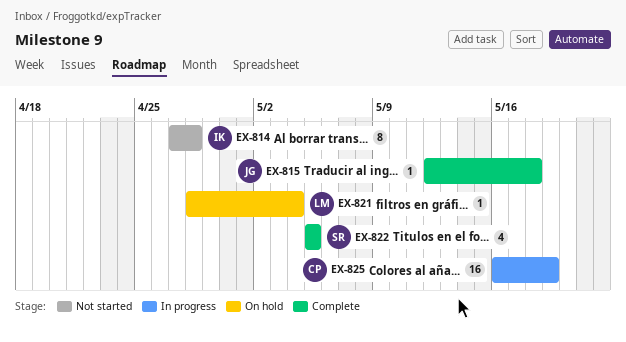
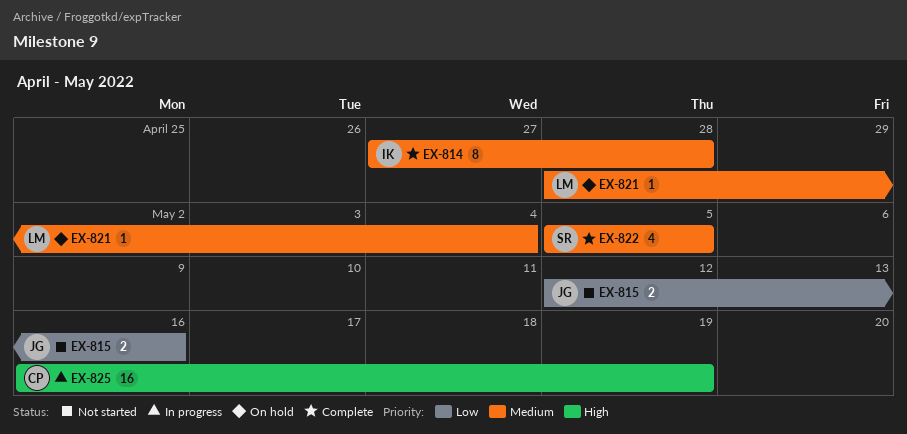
EX-814, status: Not started -> Complete
EX-815, status: Complete -> Not started
EX-815, estimate: 1 -> 2
EX-815, due: May 18 -> May 16

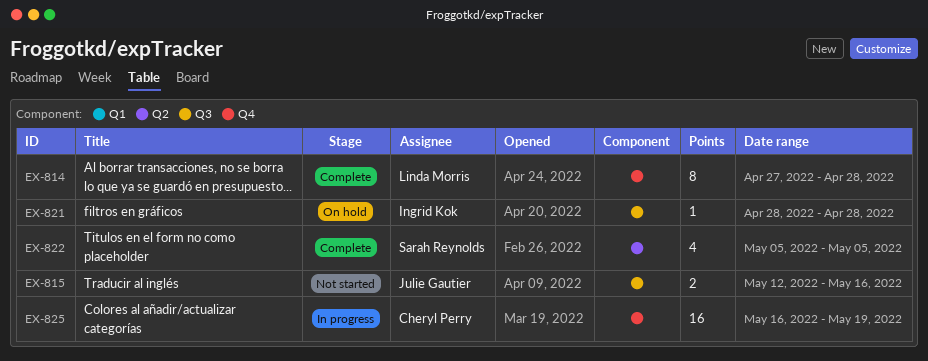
EX-814, owner: Ingrid Kok -> Linda Morris
EX-821, owner: Linda Morris -> Ingrid Kok
EX-821, due: May 4 -> Apr 28

